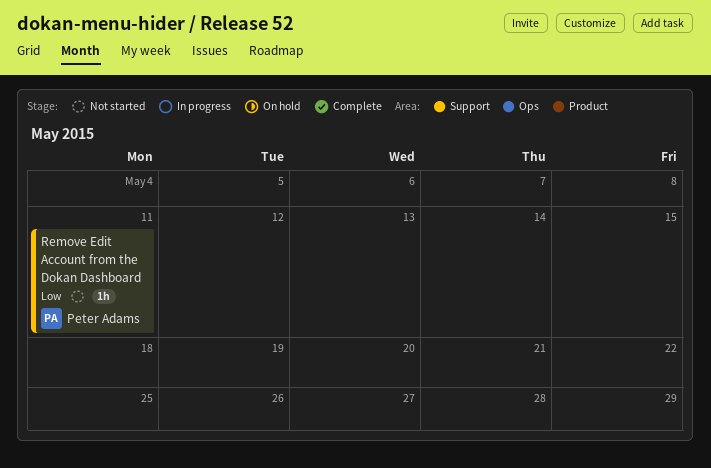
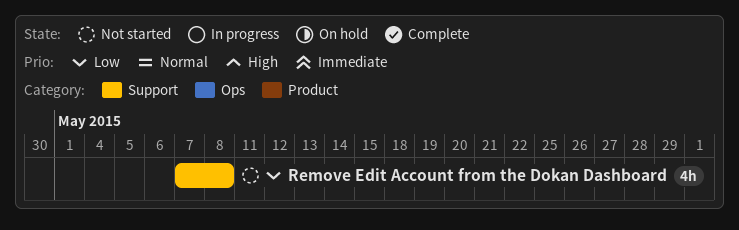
Remove Edit Account from the Dokan Dashboard, estimate: 1h -> 4h
Remove Edit Account from the Dokan Dashboard, due: May 11 -> May 8

